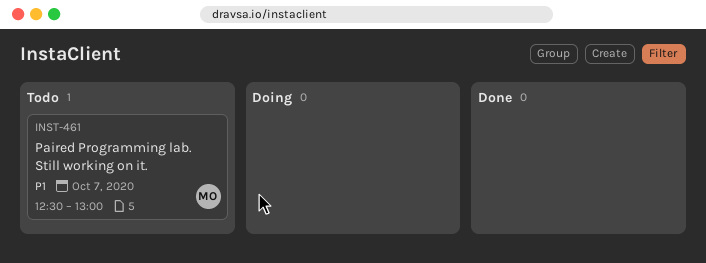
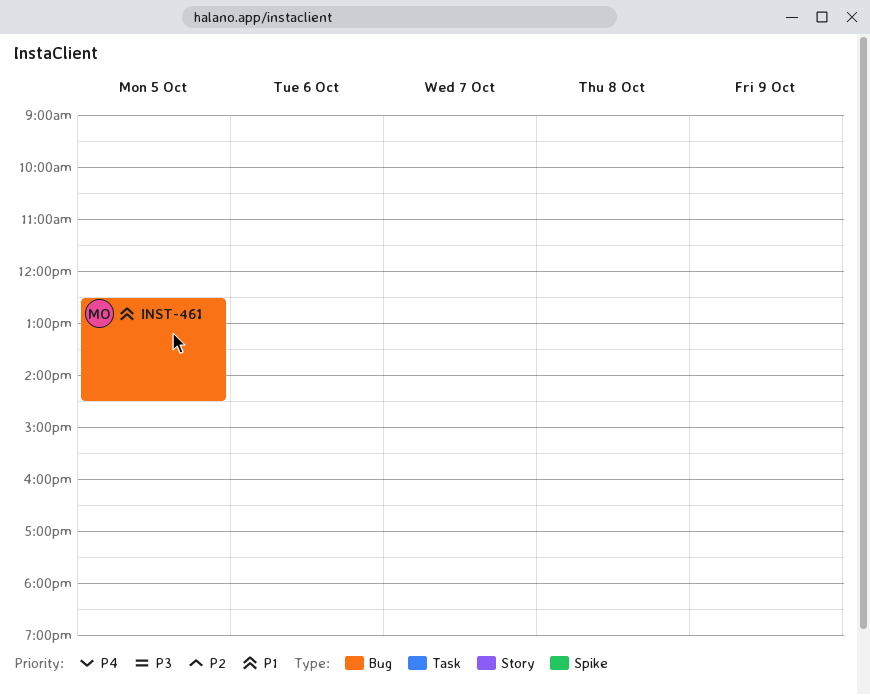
INST-461, day: Oct 7 -> Oct 5
INST-461, ends: 13:00 -> 14:30

